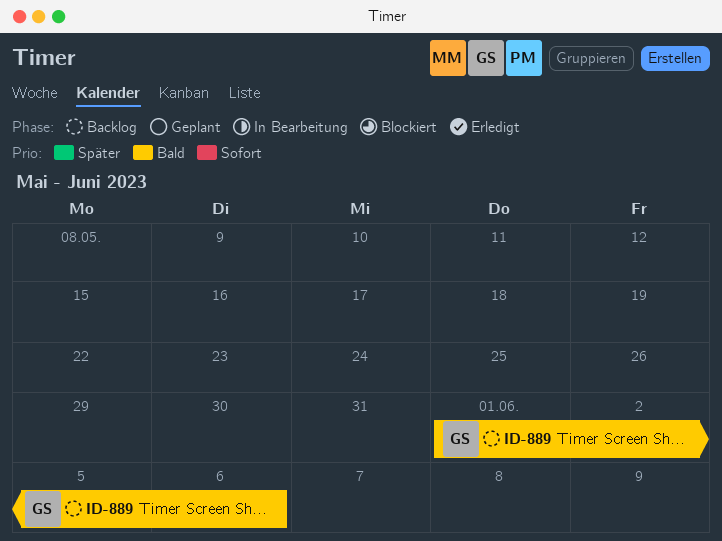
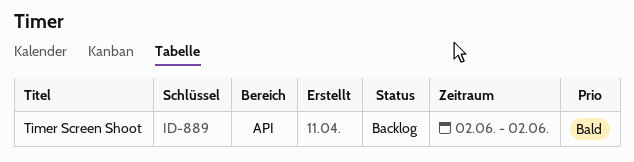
ID-889, start: Jun 1 -> Jun 2
ID-889, due: Jun 6 -> Jun 2

